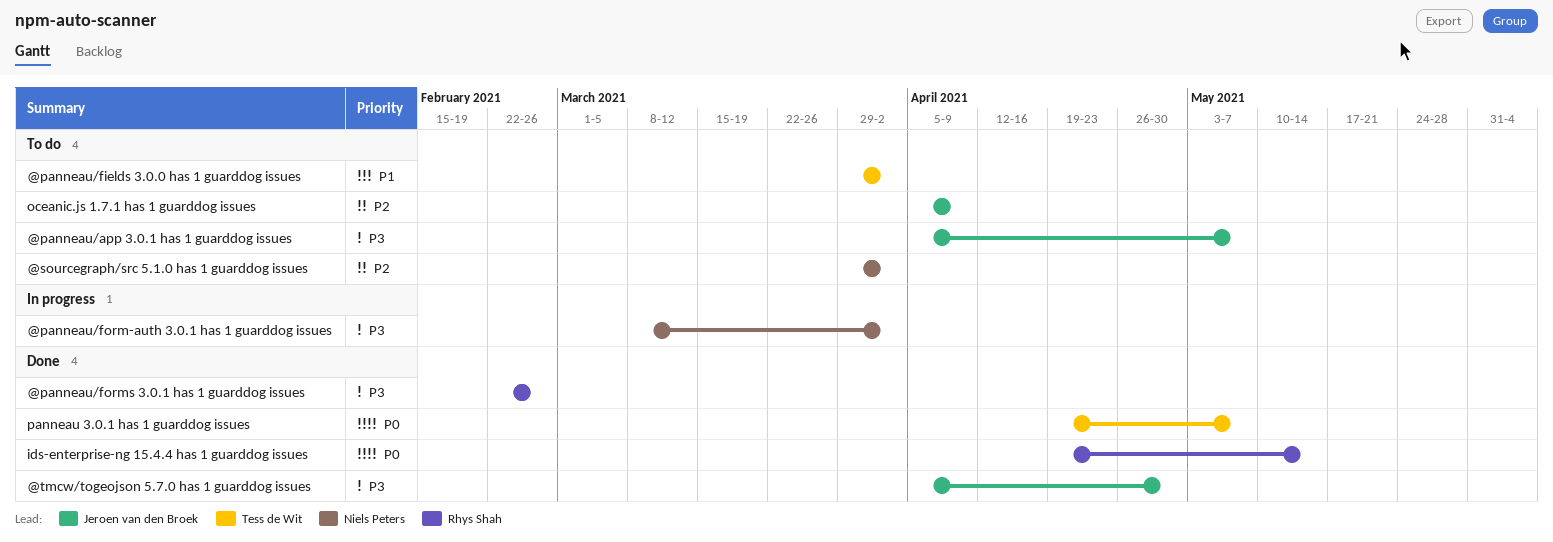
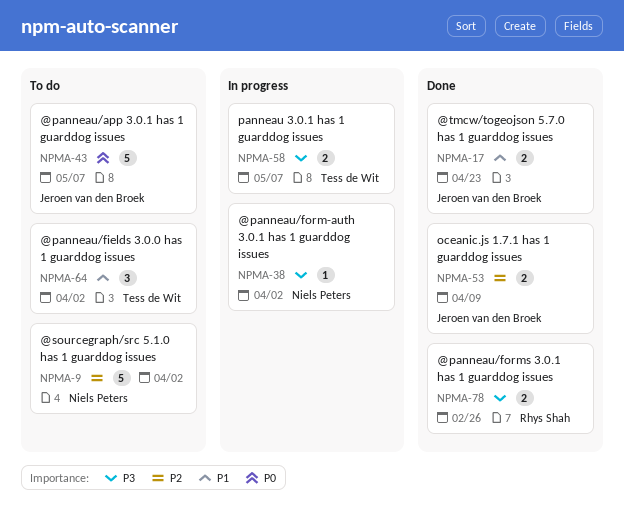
@panneau/app 3.0.1 has 1 guarddog issues, priority: P3 -> P0
@tmcw/togeojson 5.7.0 has 1 guarddog issues, priority: P3 -> P1
@tmcw/togeojson 5.7.0 has 1 guarddog issues, due: Apr 30 -> Apr 23
ids-enterprise-ng 15.4.4 has 1 guarddog issues: present -> none
oceanic.js 1.7.1 has 1 guarddog issues, status: To do -> Done
panneau 3.0.1 has 1 guarddog issues, status: Done -> In progress
panneau 3.0.1 has 1 guarddog issues, priority: P0 -> P3

